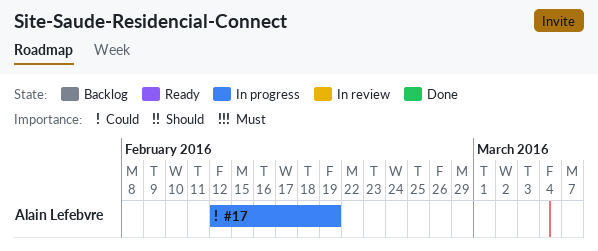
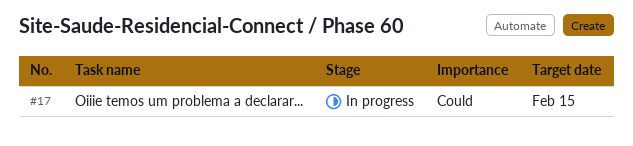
#17, due: Feb 19 -> Feb 15

